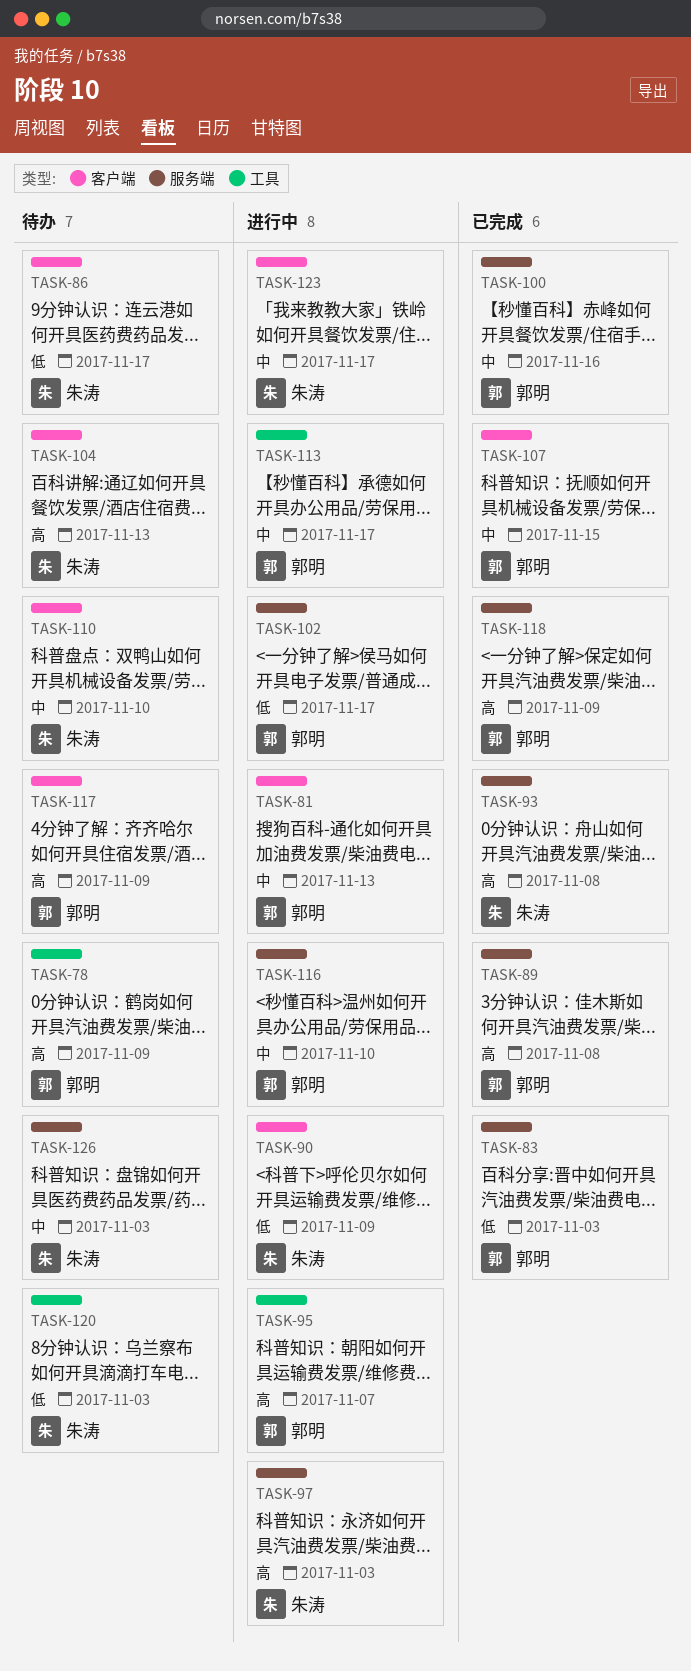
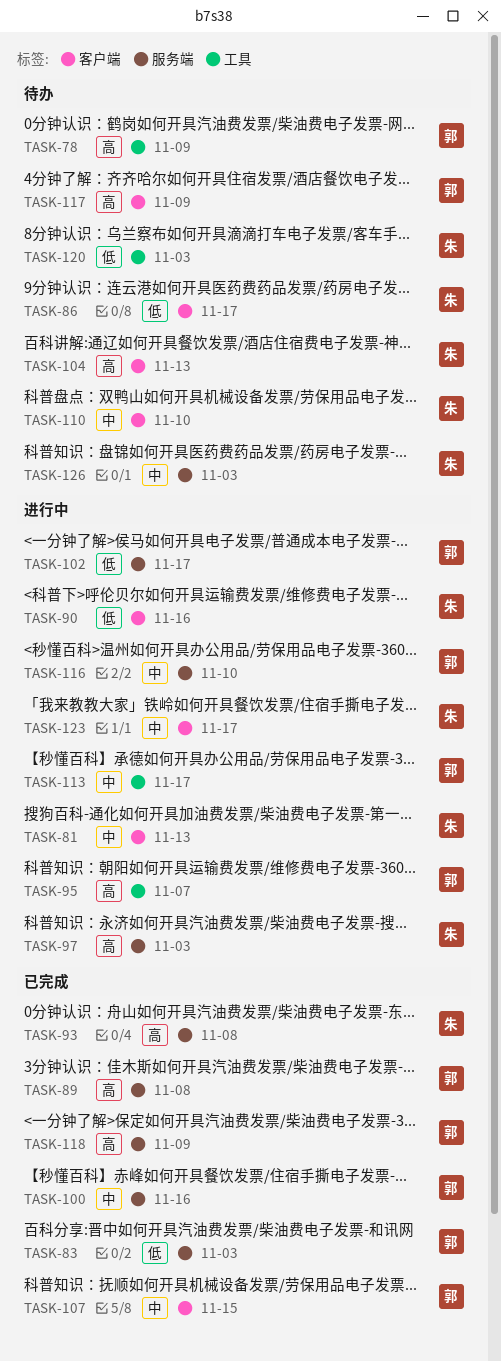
TASK-81, owner: 郭明 -> 朱涛
TASK-90, due: Nov 9 -> Nov 16

